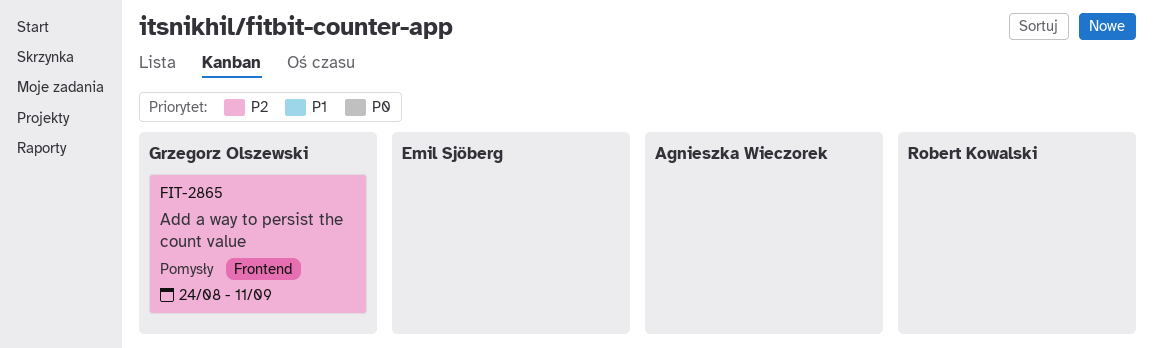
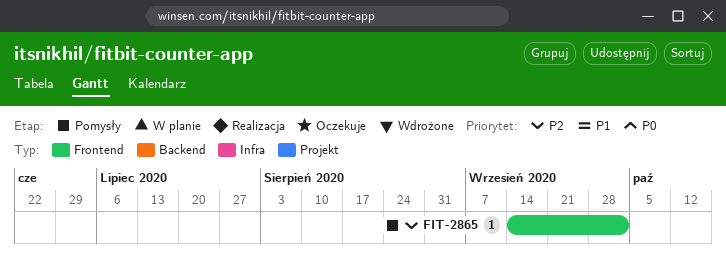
FIT-2865, start: Aug 24 -> Sep 14
FIT-2865, due: Sep 11 -> Oct 2

